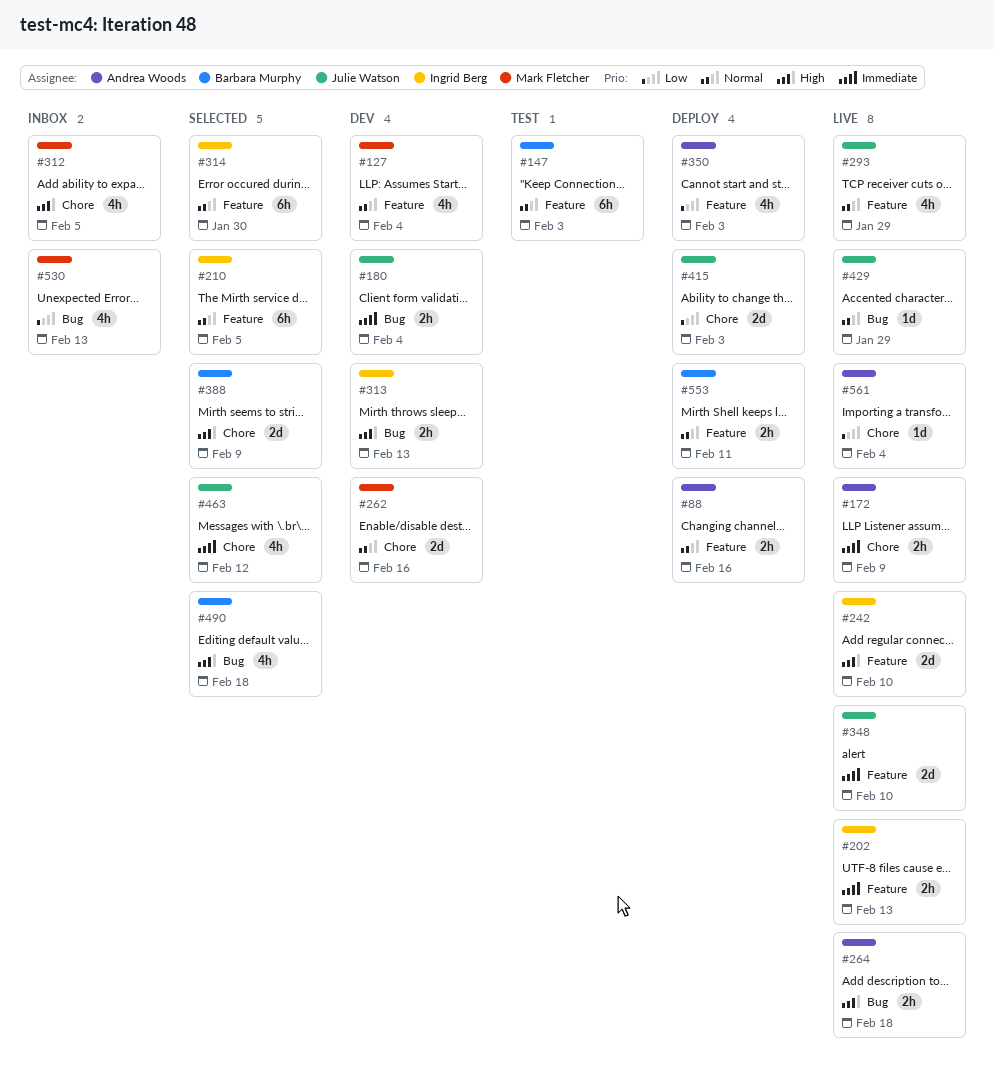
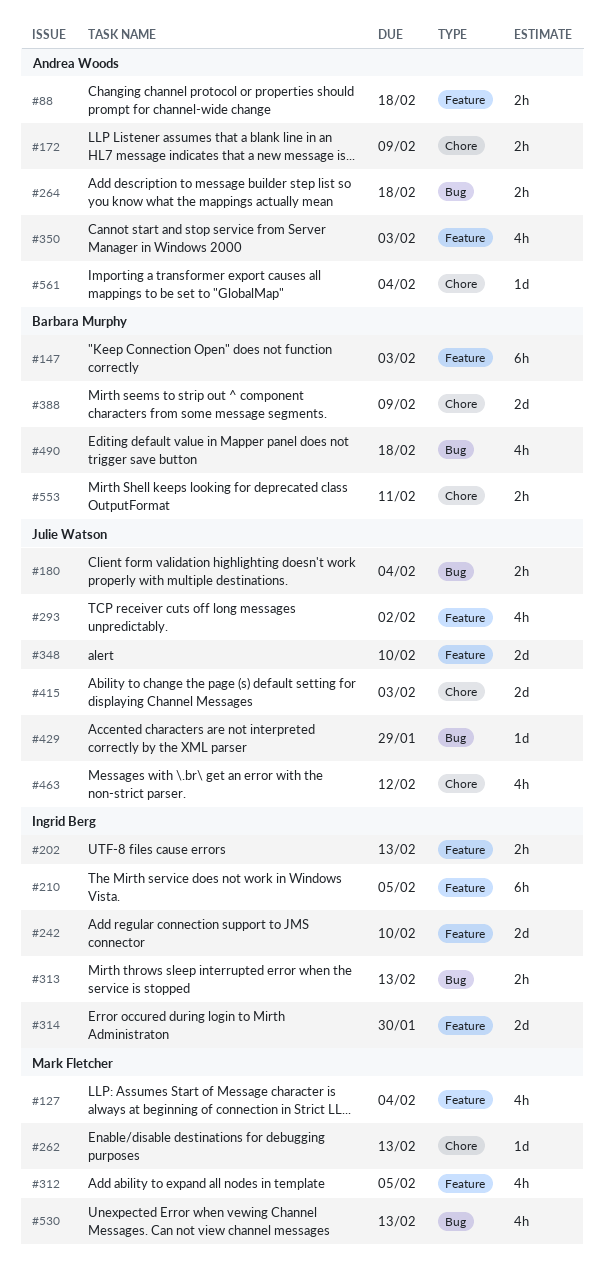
#88, due: Feb 16 -> Feb 18
#262, estimate: 2d -> 1d
#262, due: Feb 16 -> Feb 13
#293, due: Jan 29 -> Feb 2
#312, label: Chore -> Feature
#314, estimate: 6h -> 2d
#553, label: Feature -> Chore

